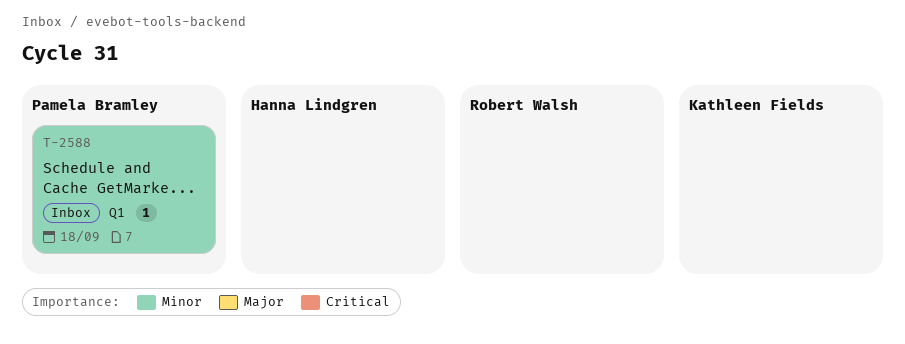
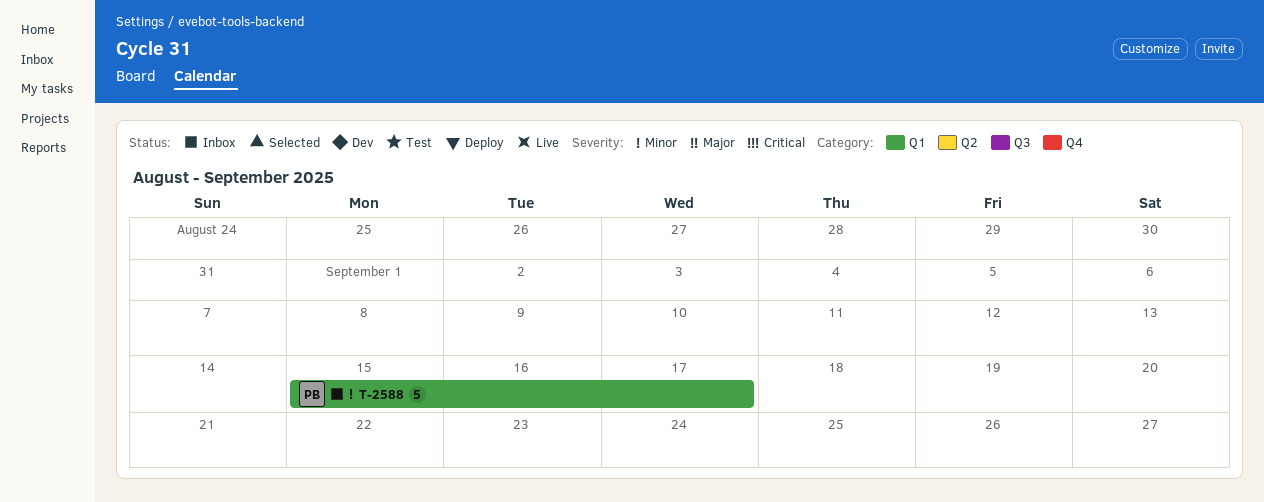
T-2588, estimate: 1 -> 5
T-2588, due: Sep 18 -> Sep 17

